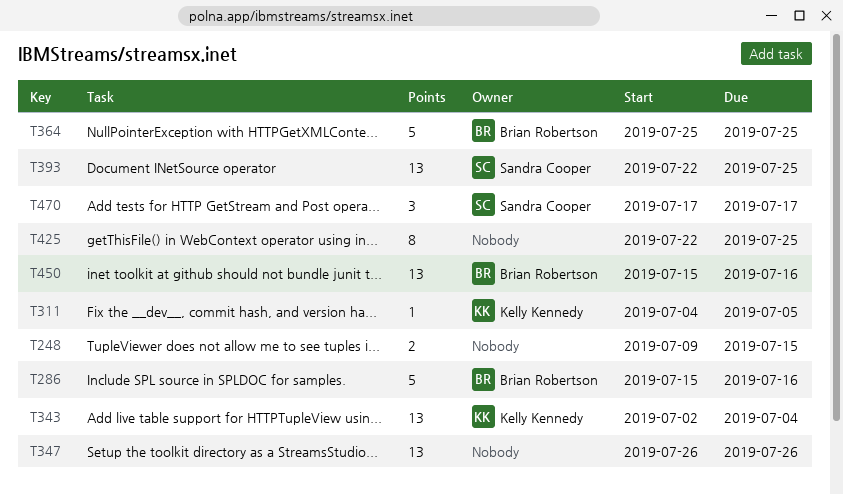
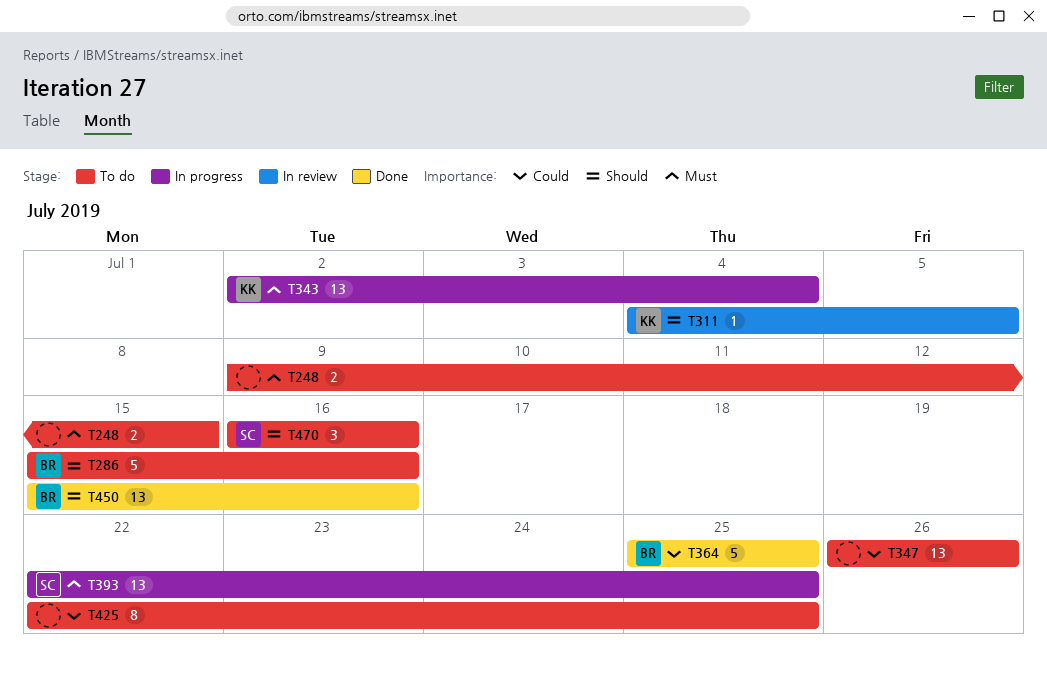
T470, start: Jul 17 -> Jul 16
T470, due: Jul 17 -> Jul 16

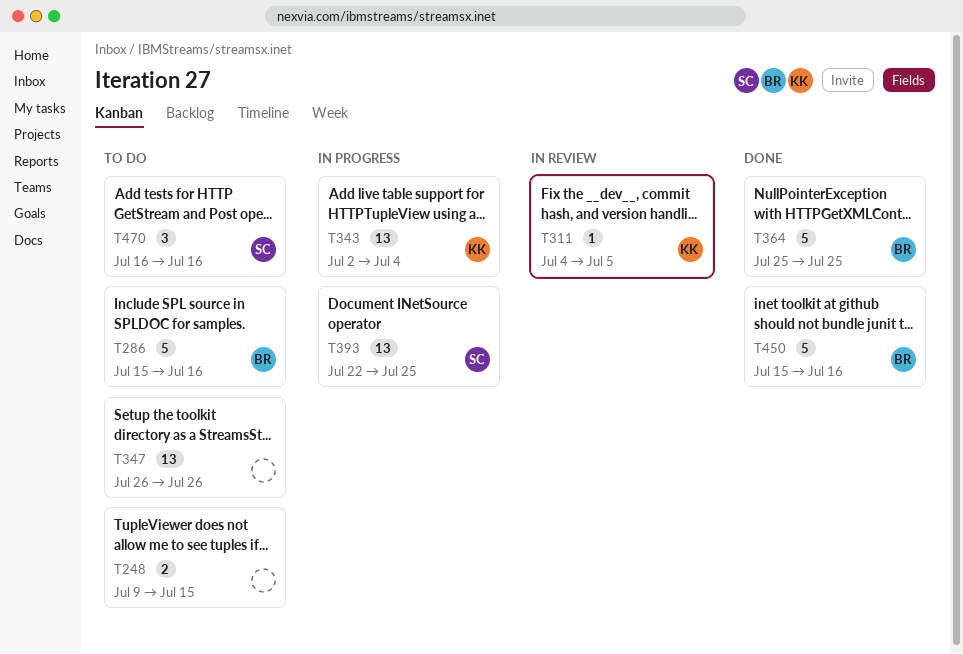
T425: present -> none
T450, estimate: 13 -> 5

